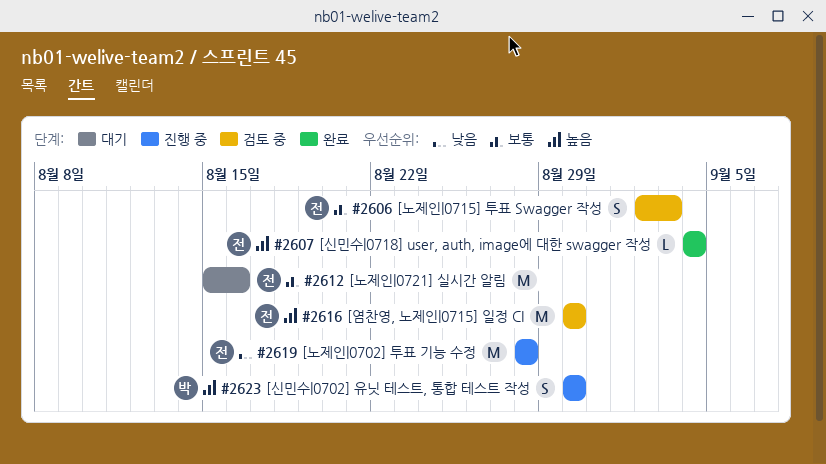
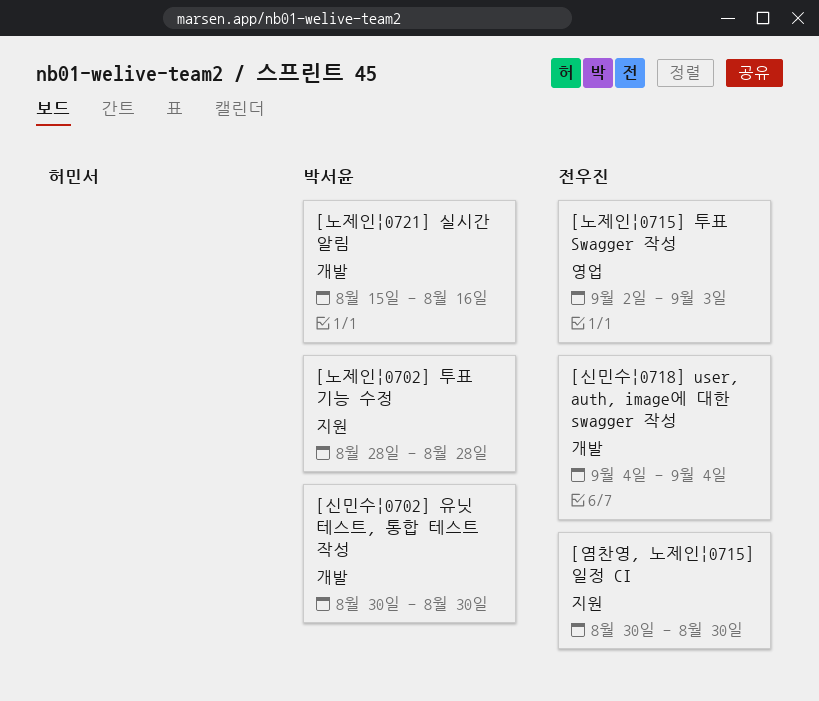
[노제인|0702] 투표 기능 수정, owner: 전우진 -> 박서윤
[노제인|0721] 실시간 알림, owner: 전우진 -> 박서윤

